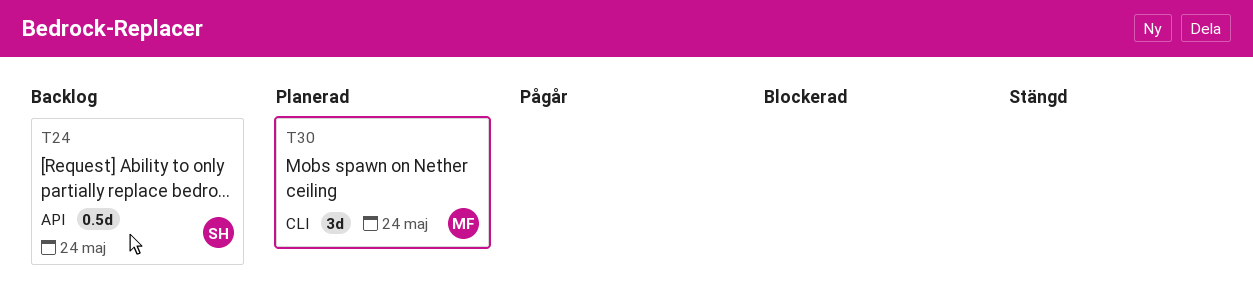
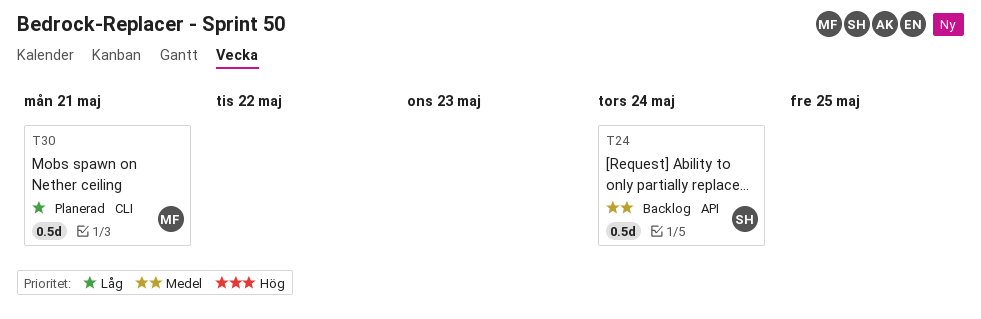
T30, estimate: 3d -> 0.5d
T30, due: May 24 -> May 21

